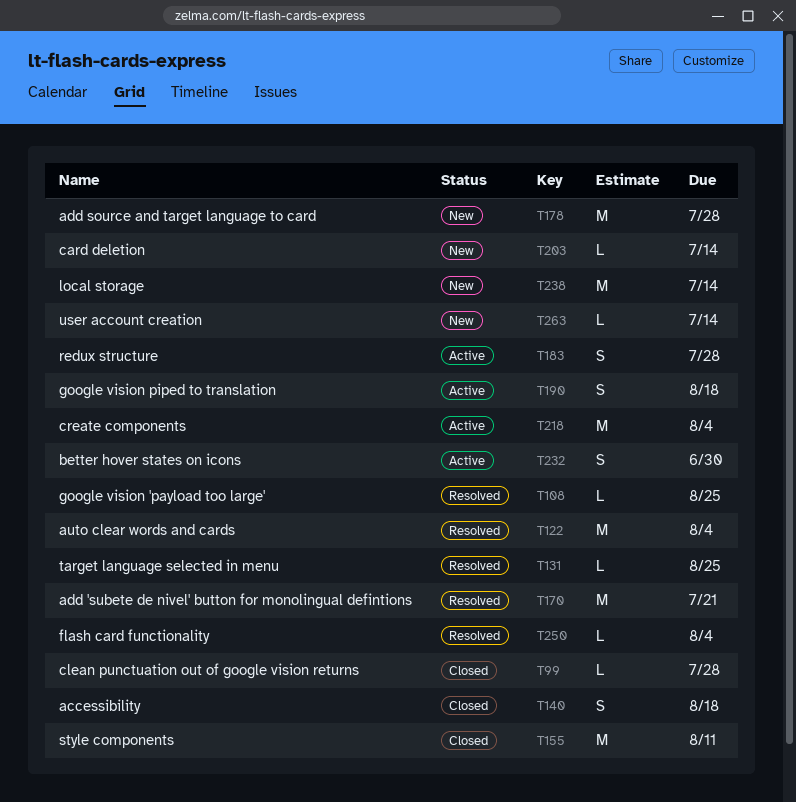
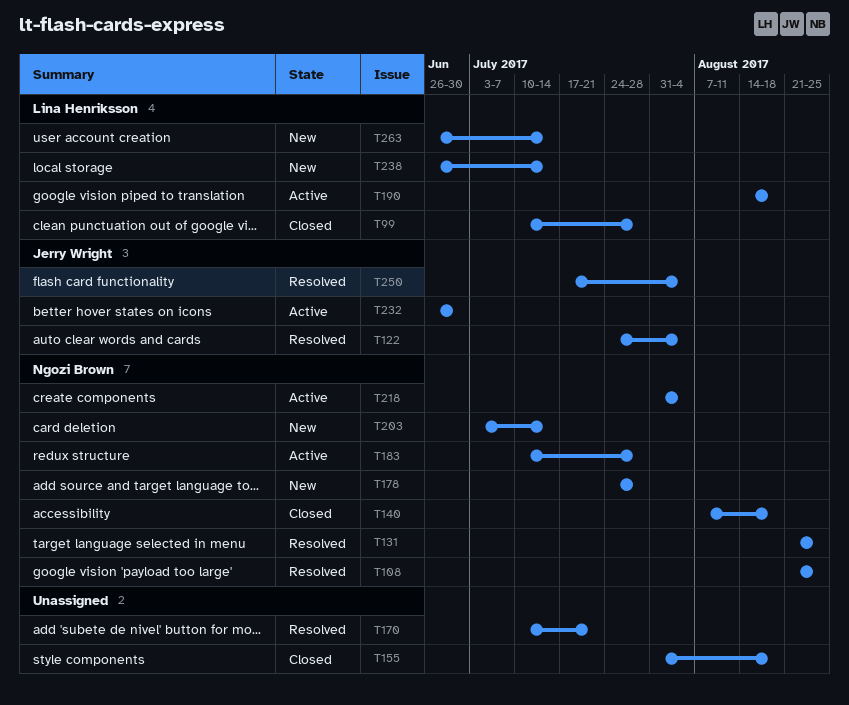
T155, due: Aug 11 -> Aug 18

